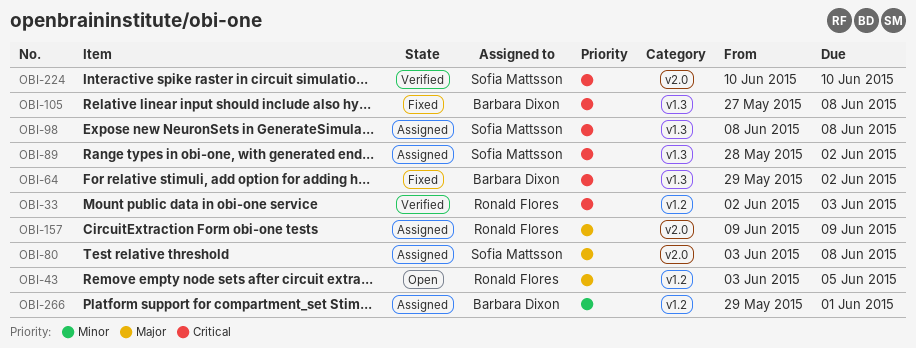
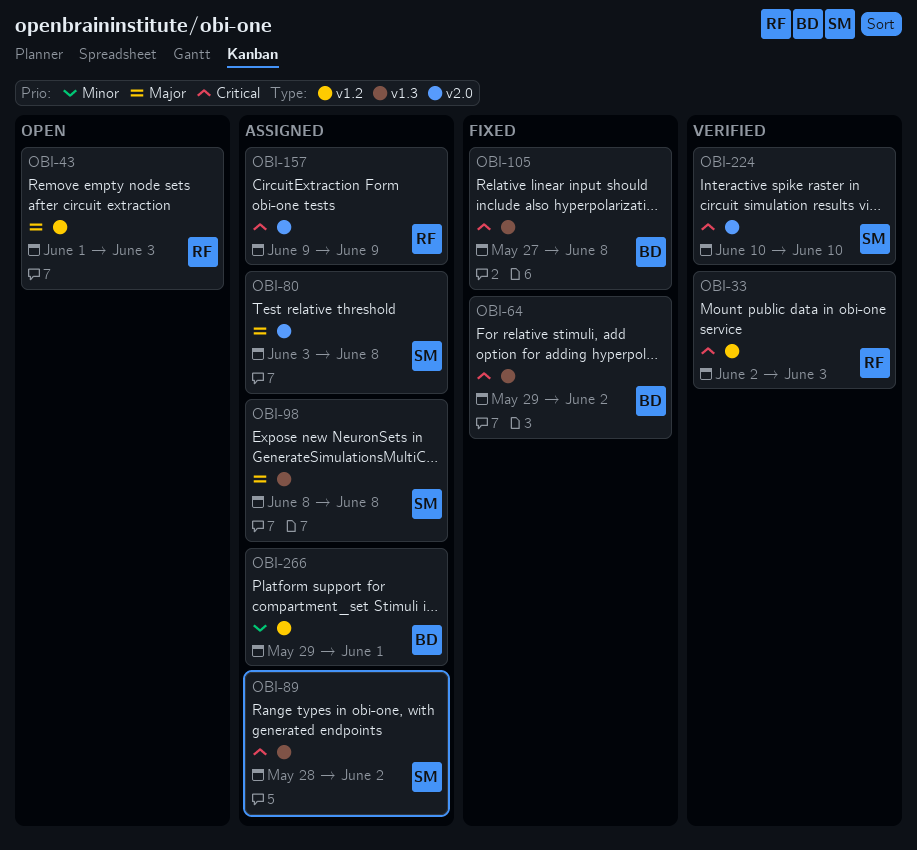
OBI-43, start: Jun 3 -> Jun 1
OBI-43, due: Jun 5 -> Jun 3
OBI-98, priority: Critical -> Major
OBI-157, priority: Major -> Critical

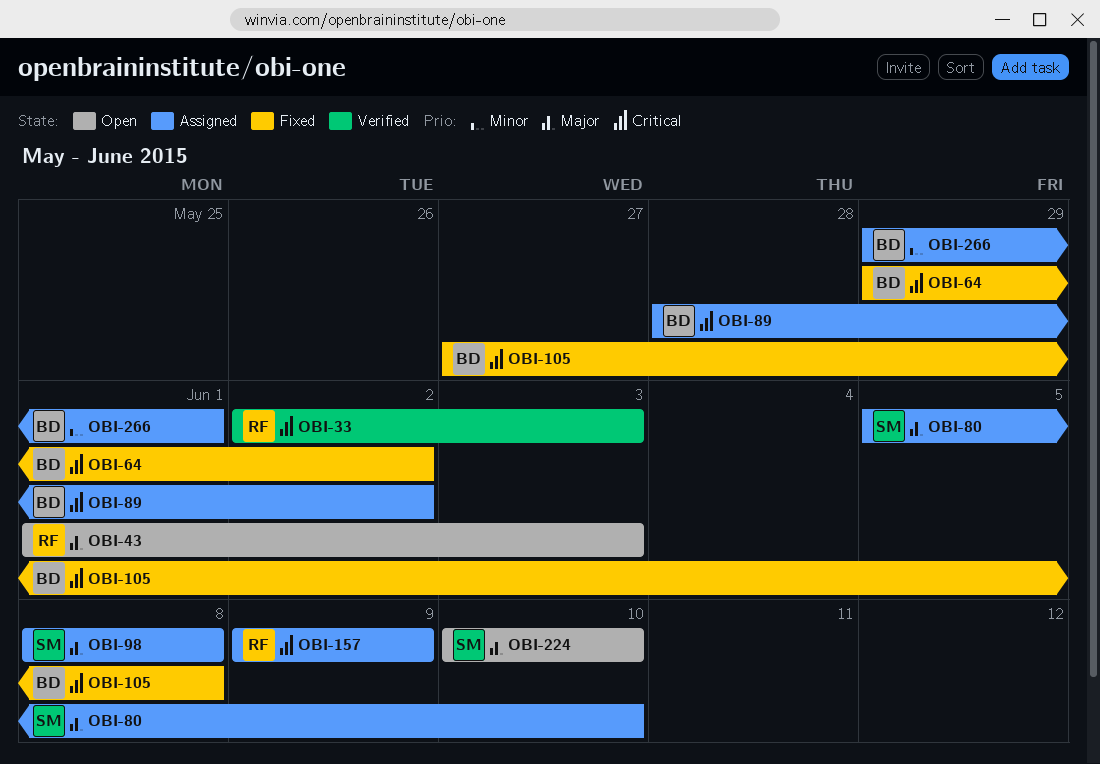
OBI-80, start: Jun 3 -> Jun 5
OBI-80, due: Jun 8 -> Jun 10
OBI-89, owner: SM -> BD
OBI-224, status: Verified -> Open
OBI-224, priority: Critical -> Major

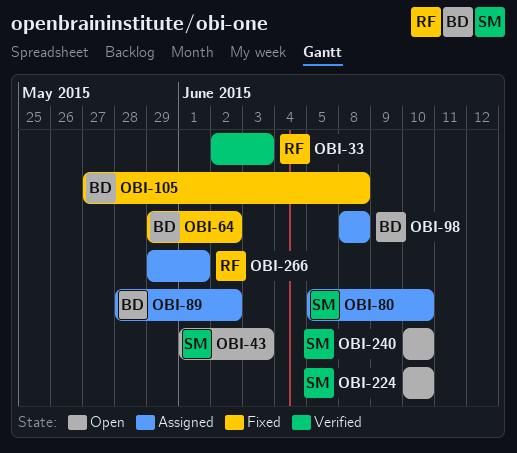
OBI-43, owner: RF -> SM
OBI-98, owner: SM -> BD
OBI-157: present -> none
OBI-240: none -> present
OBI-266, owner: BD -> RF

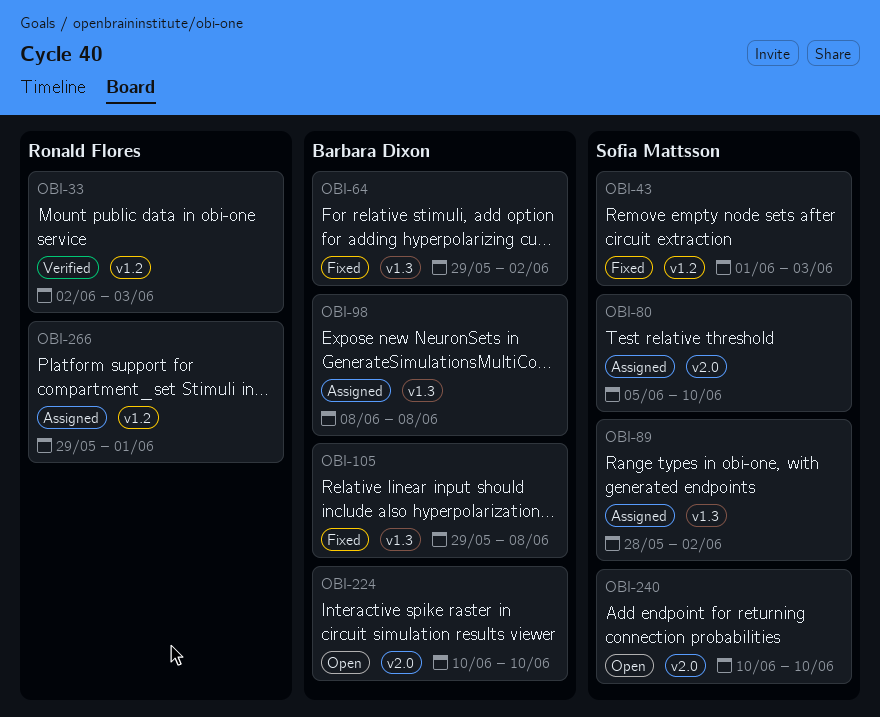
OBI-43, status: Open -> Fixed
OBI-89, owner: Barbara Dixon -> Sofia Mattsson
OBI-105, start: May 27 -> May 29
OBI-224, owner: Sofia Mattsson -> Barbara Dixon

